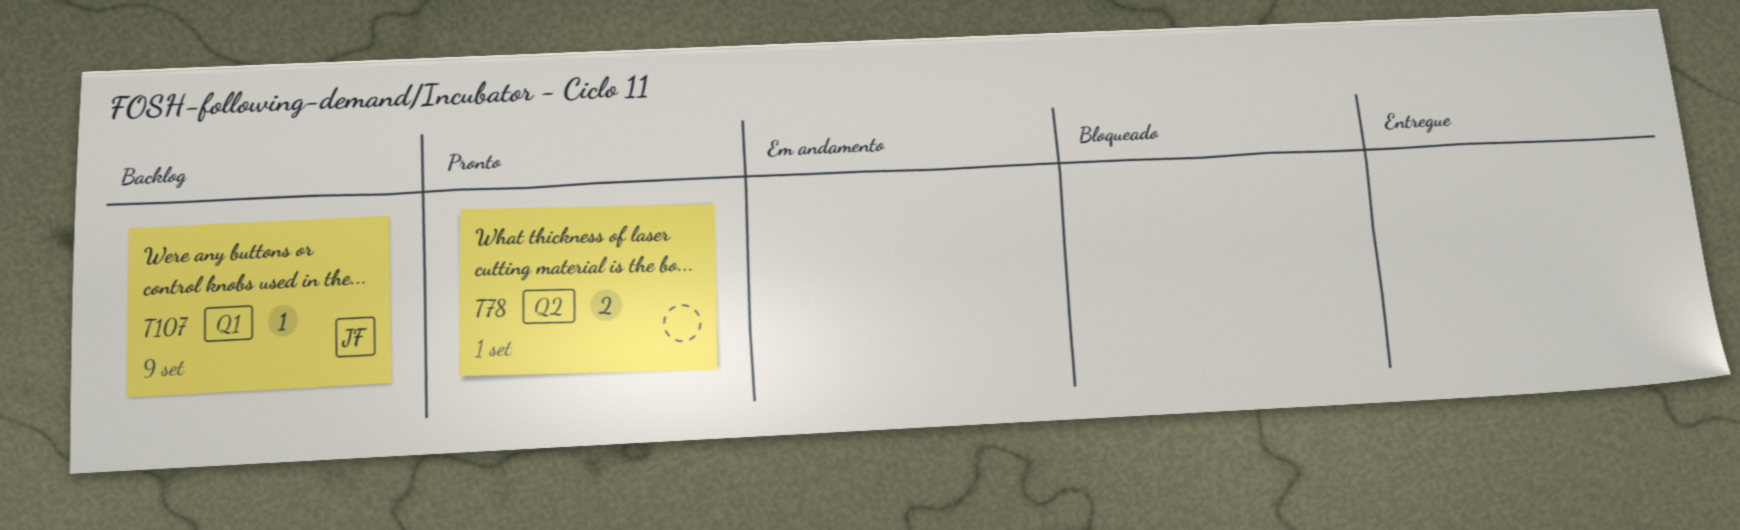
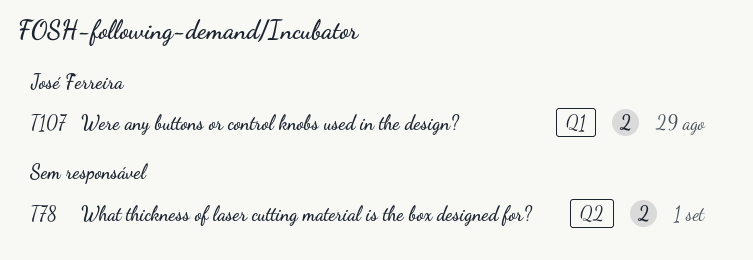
T107, estimate: 1 -> 2
T107, due: Sep 9 -> Aug 29

